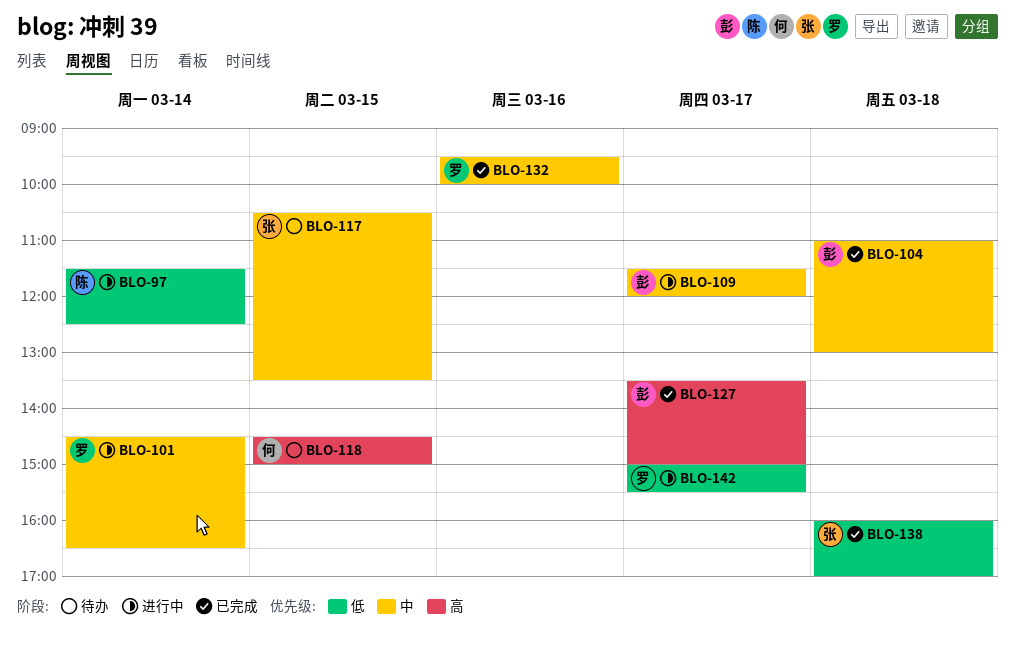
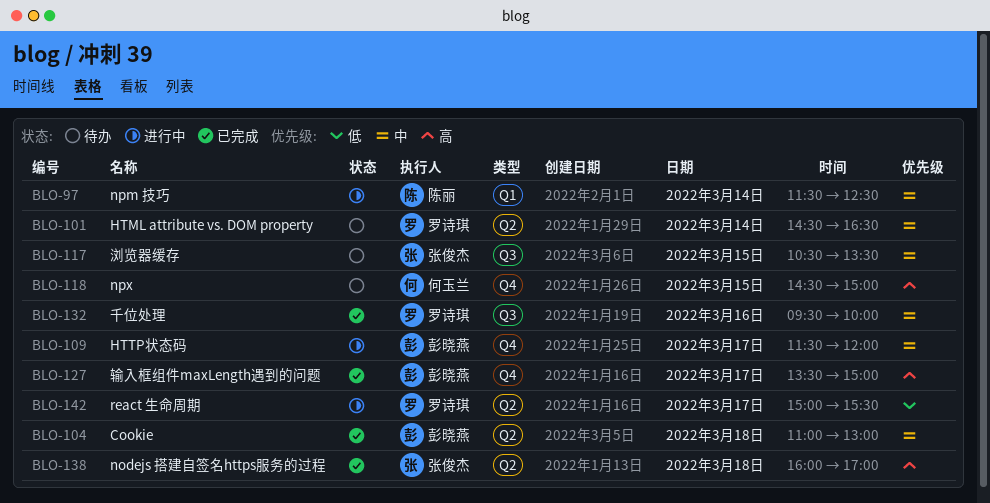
BLO-97, priority: 低 -> 中
BLO-101, status: 进行中 -> 待办
BLO-138, priority: 低 -> 高

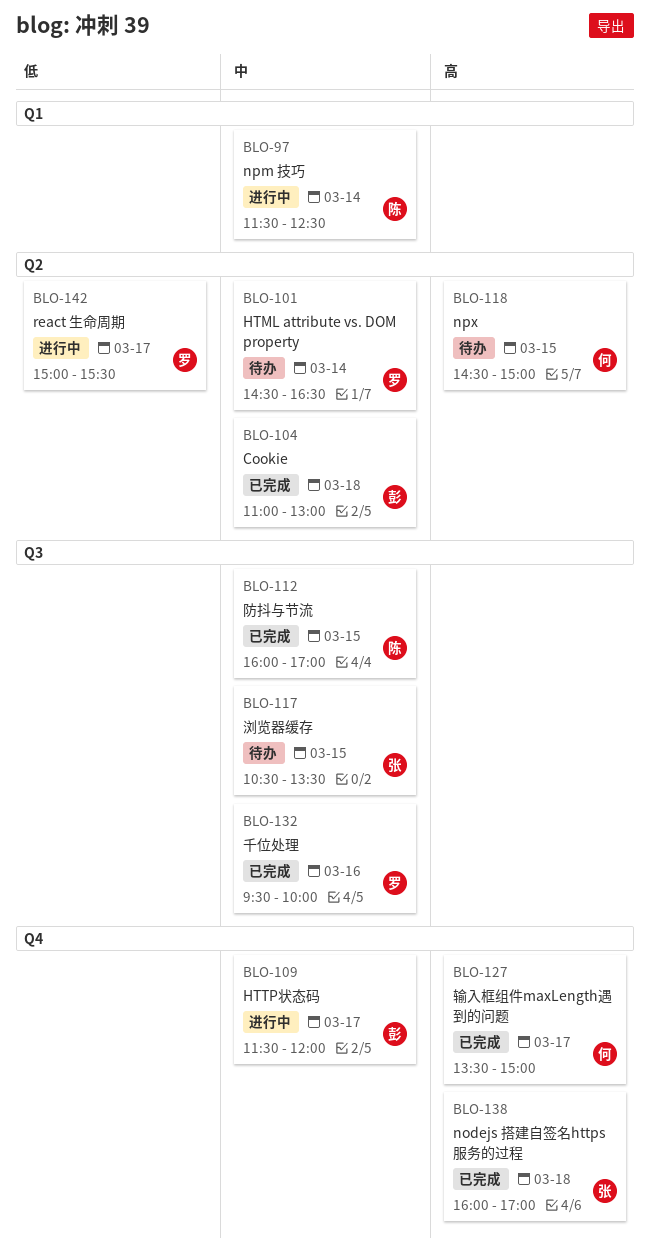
BLO-112: none -> present
BLO-118, label: Q4 -> Q2
BLO-127, owner: 彭晓燕 -> 何玉兰
BLO-138, label: Q2 -> Q4

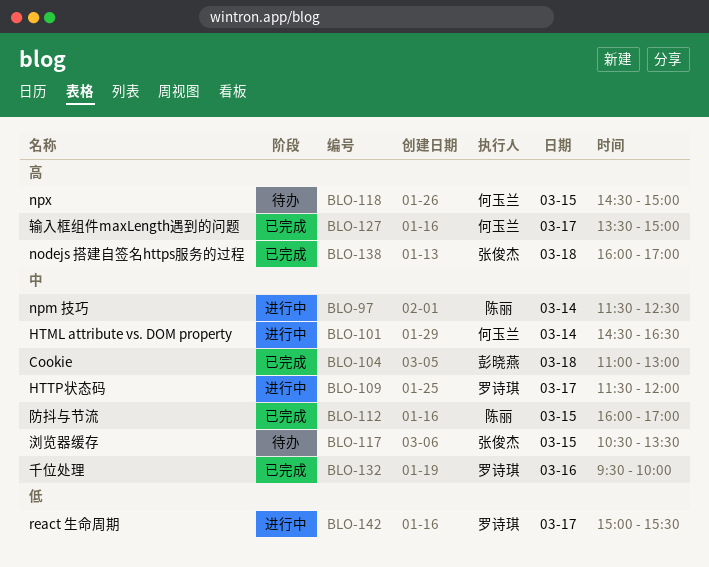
BLO-101, status: 待办 -> 进行中
BLO-101, owner: 罗诗琪 -> 何玉兰
BLO-109, owner: 彭晓燕 -> 罗诗琪

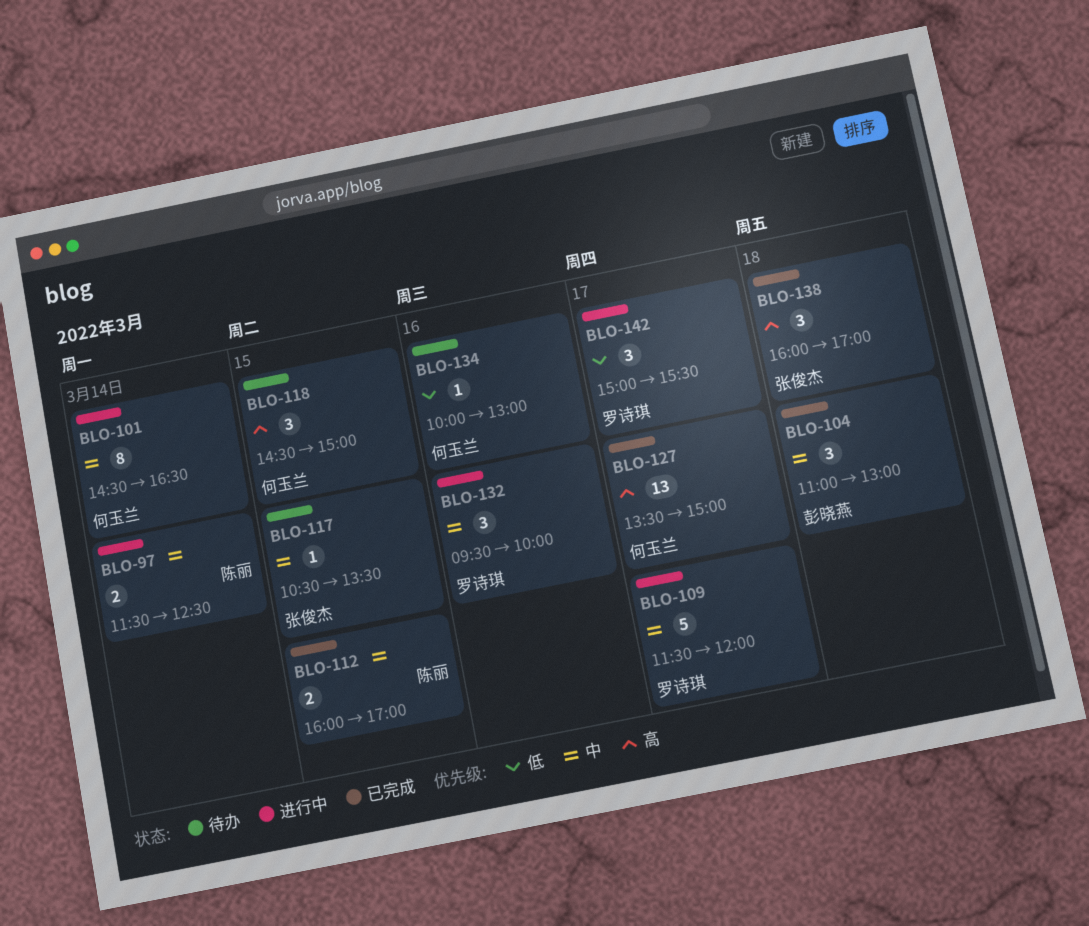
BLO-132, status: 已完成 -> 进行中
BLO-134: none -> present

